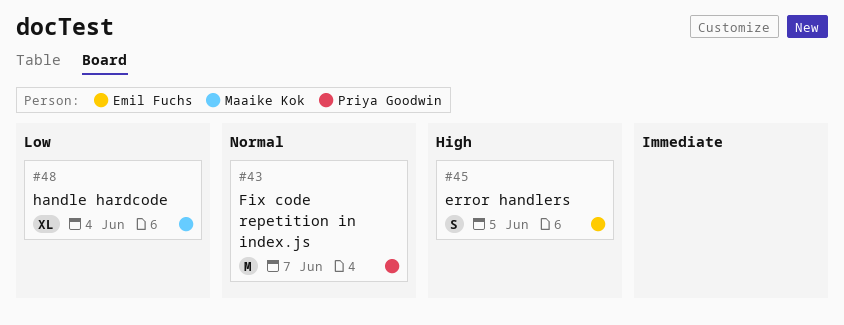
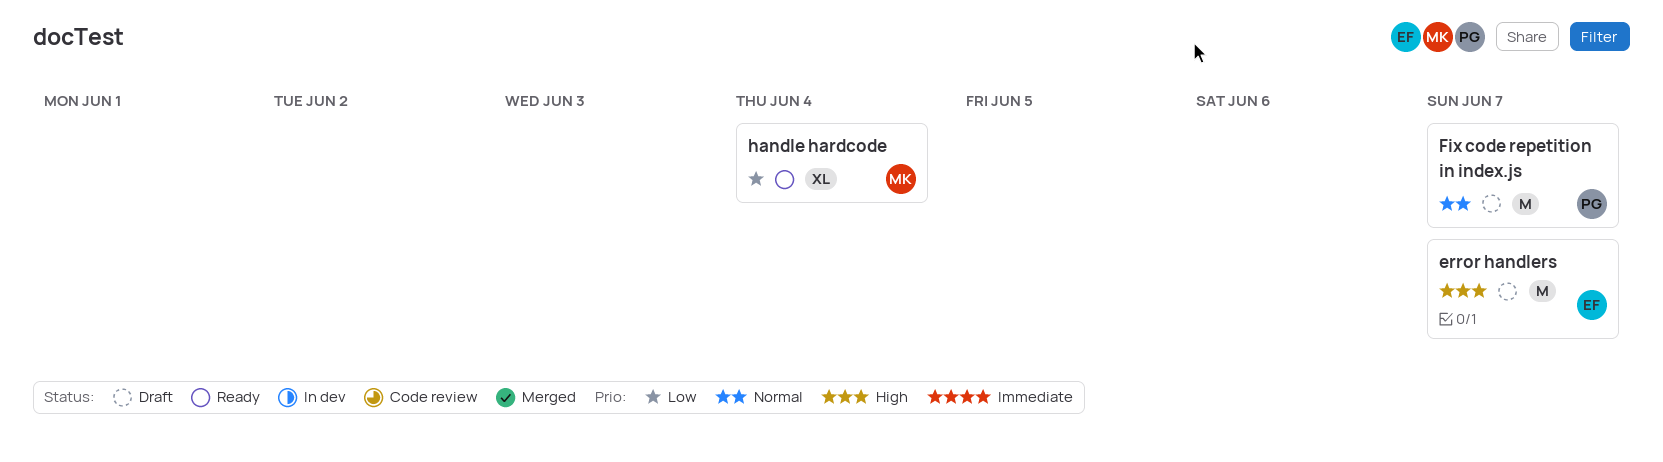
error handlers, estimate: S -> M
error handlers, due: Jun 5 -> Jun 7

